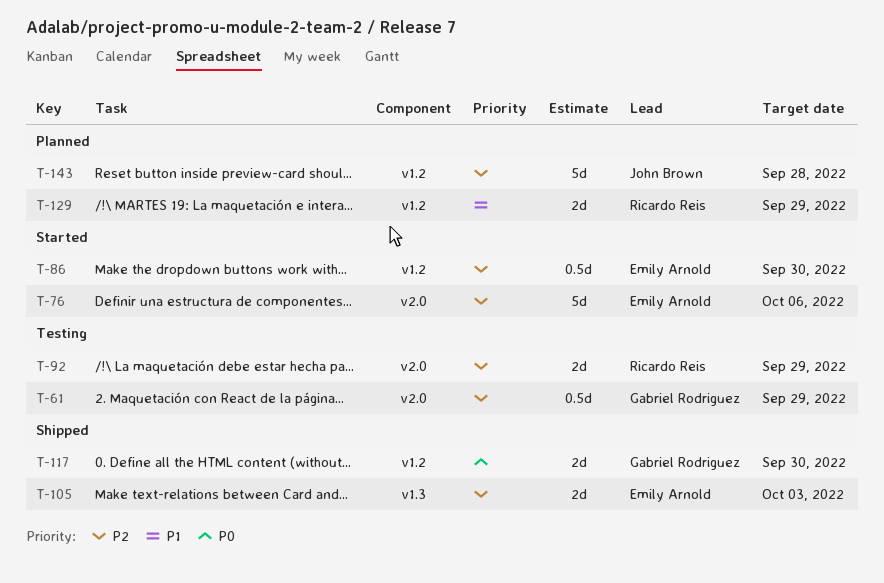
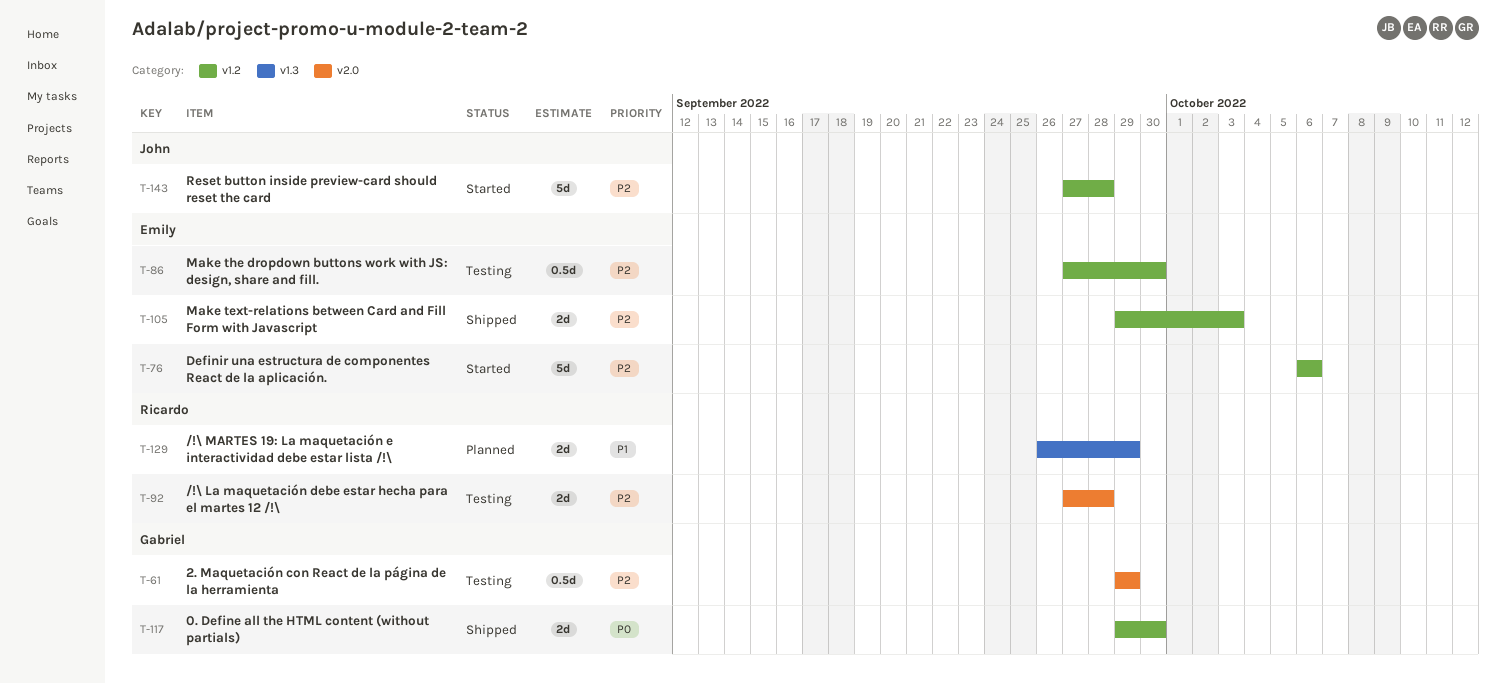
T-76, label: v2.0 -> v1.2
T-86, status: Started -> Testing
T-92, due: Sep 29 -> Sep 28
T-105, label: v1.3 -> v1.2
T-129, label: v1.2 -> v1.3
T-143, status: Planned -> Started

